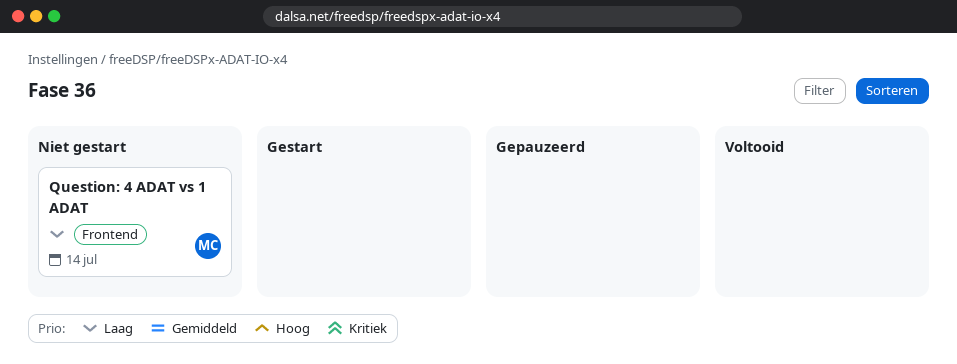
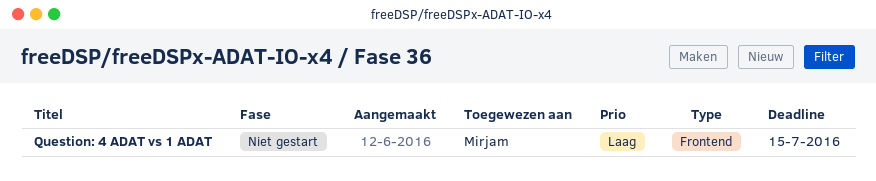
Question: 4 ADAT vs 1 ADAT, due: Jul 14 -> Jul 15

